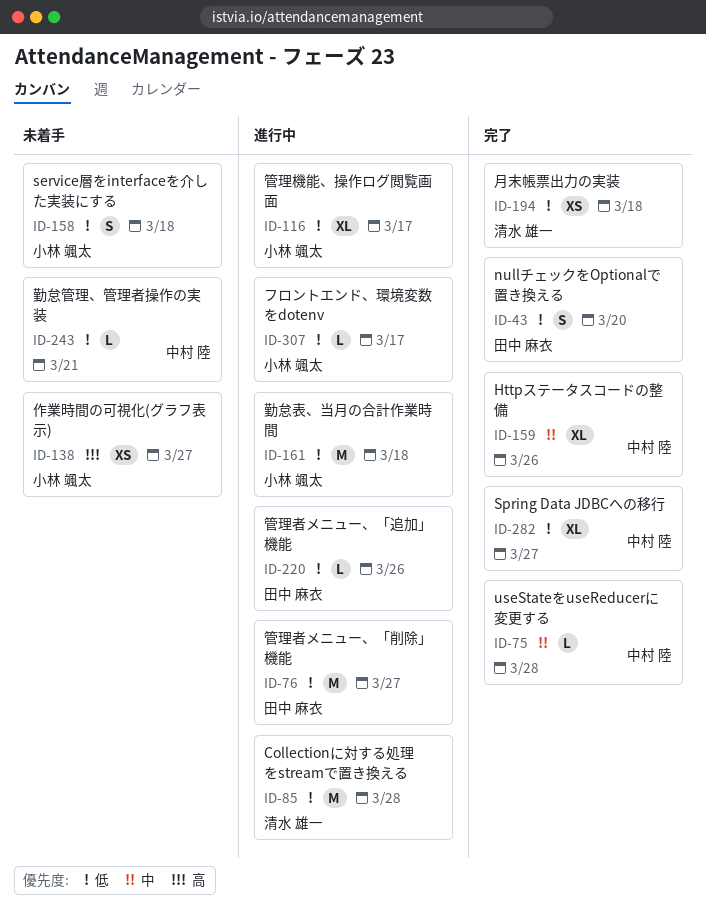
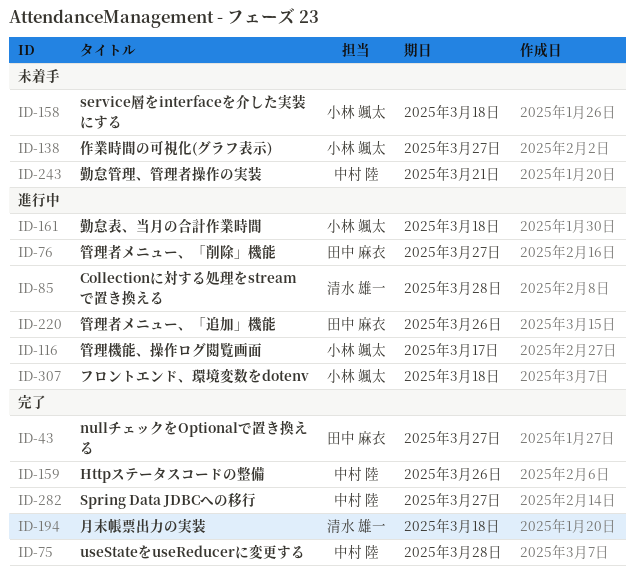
ID-43, due: Mar 20 -> Mar 27
ID-307, due: Mar 17 -> Mar 18

